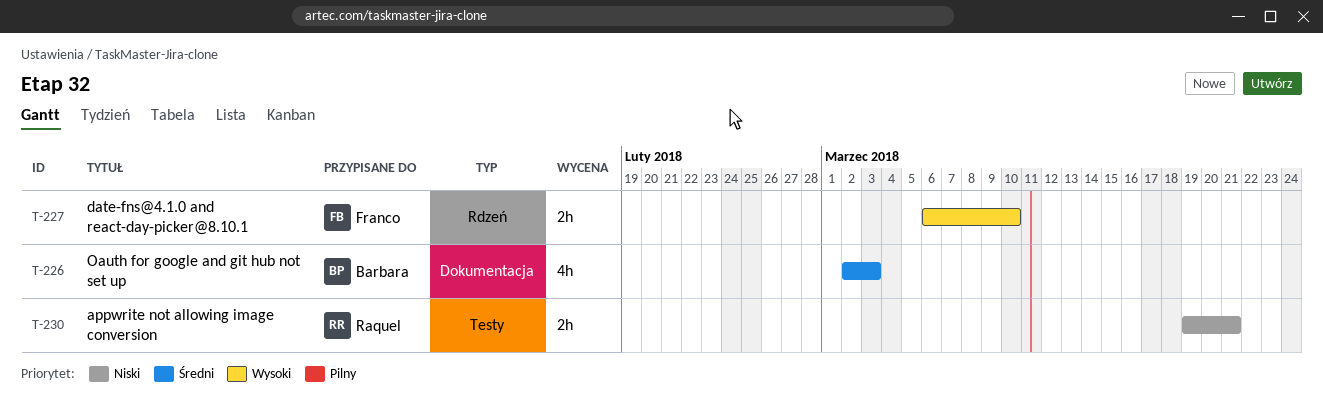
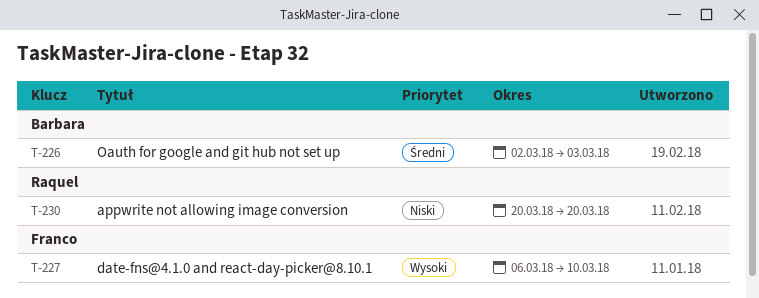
T-230, start: Mar 19 -> Mar 20
T-230, due: Mar 21 -> Mar 20

